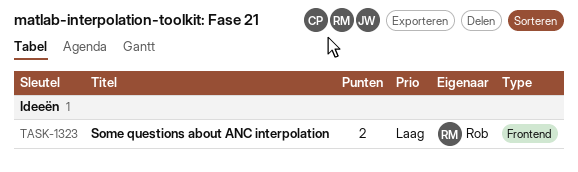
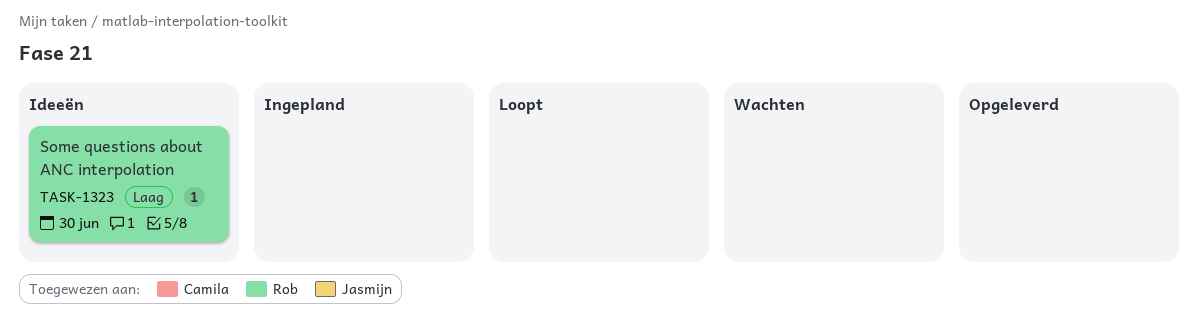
TASK-1323, estimate: 2 -> 1

